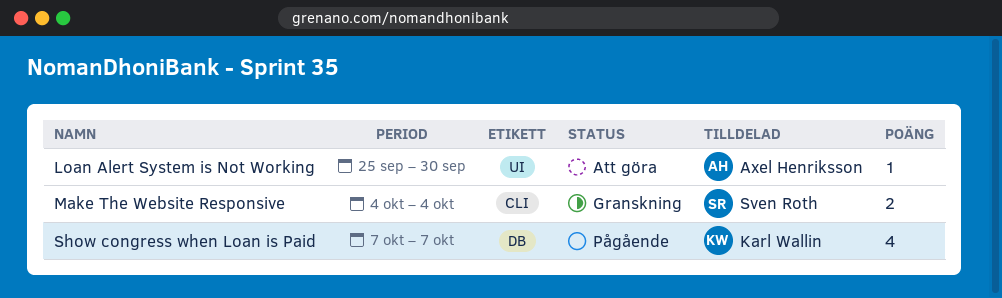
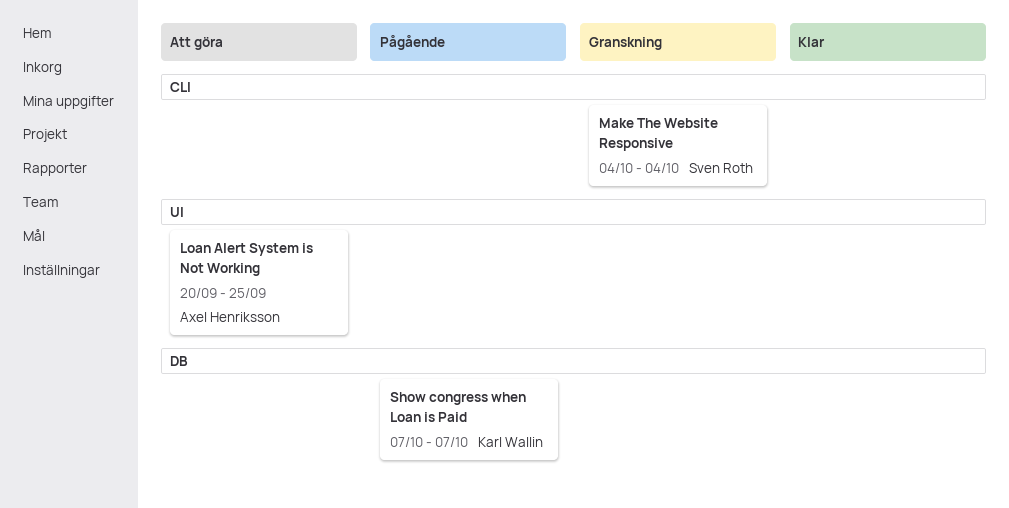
Loan Alert System is Not Working, start: Sep 25 -> Sep 20
Loan Alert System is Not Working, due: Sep 30 -> Sep 25

